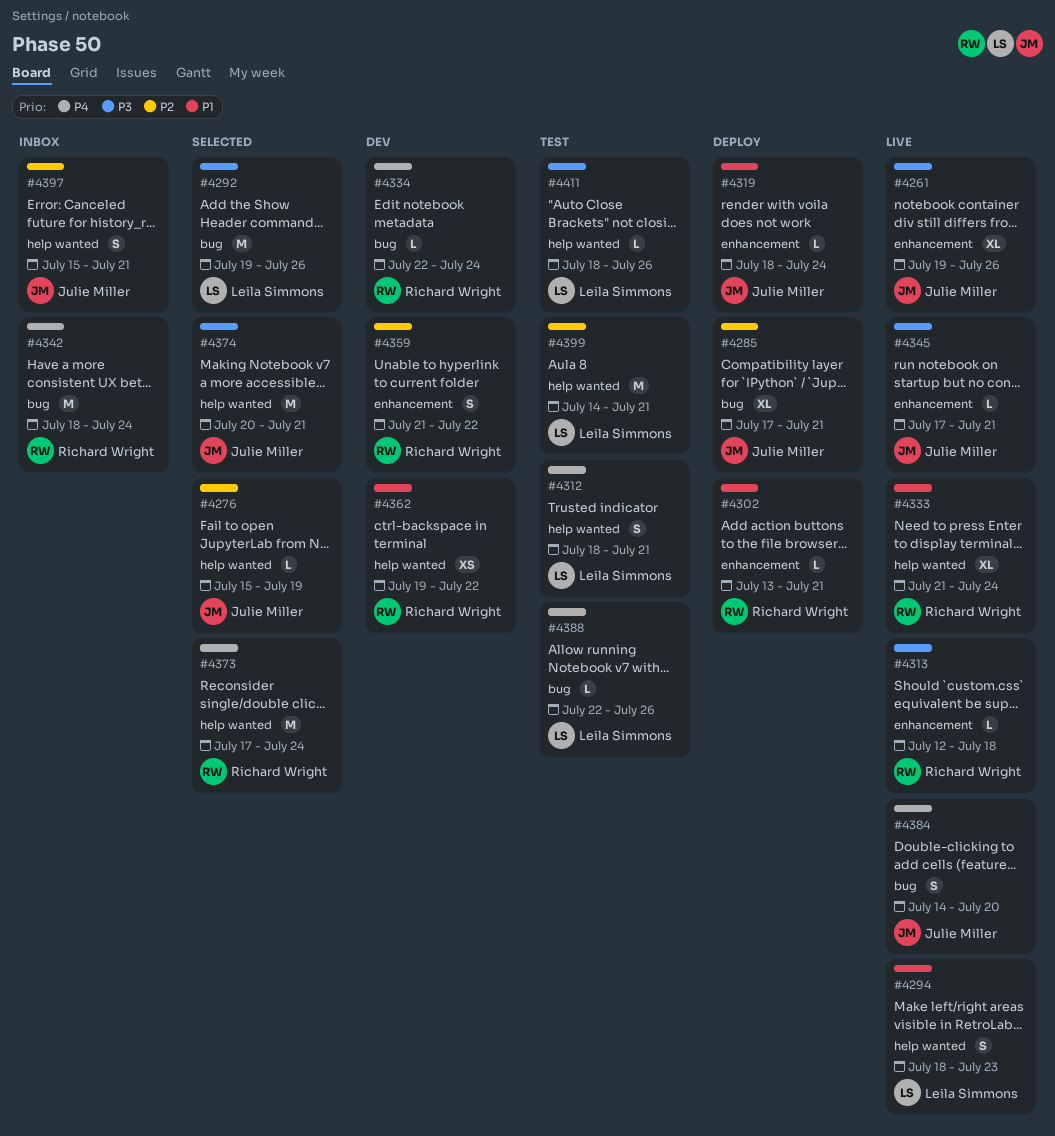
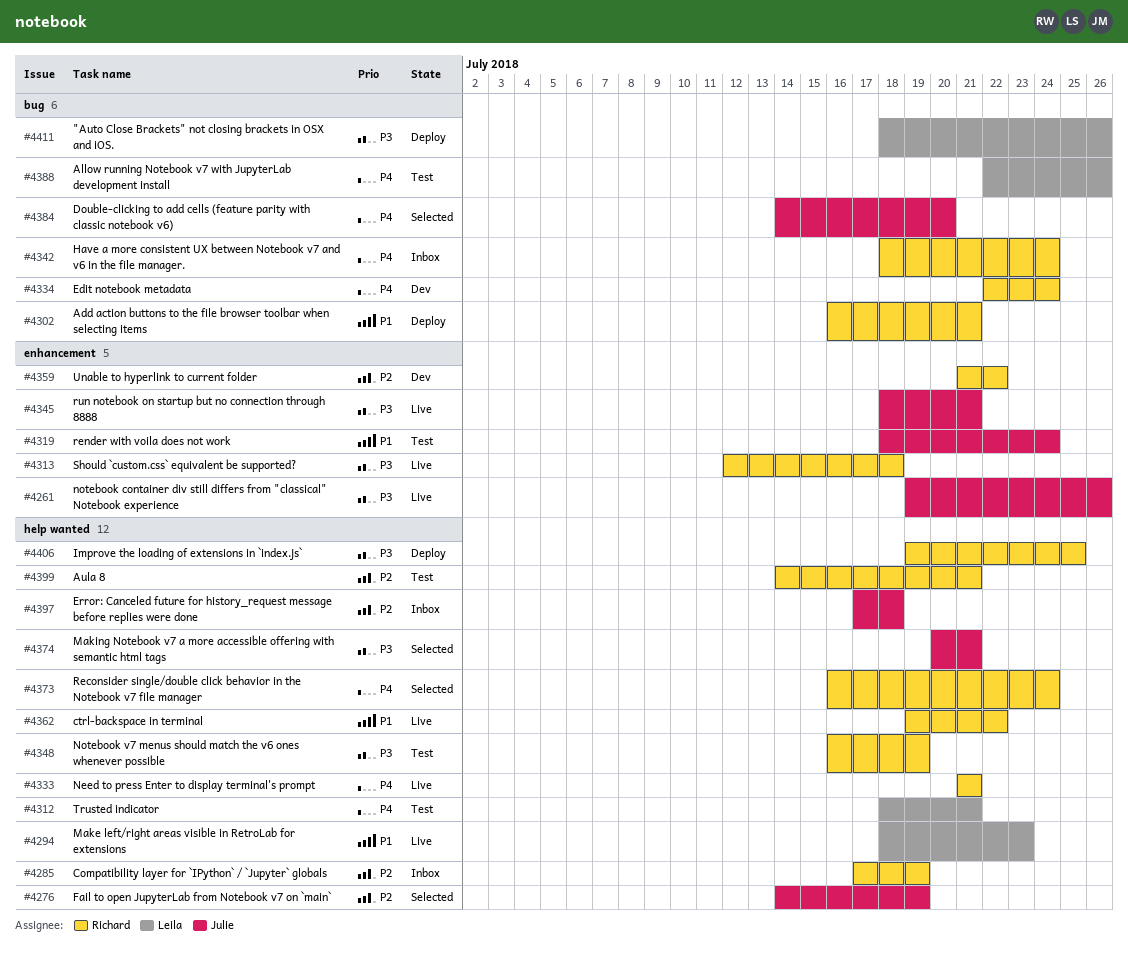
#4276, start: Jul 15 -> Jul 14
#4285, status: Deploy -> Inbox
#4285, owner: Julie Miller -> Richard Wright
#4285, label: bug -> help wanted
#4285, due: Jul 21 -> Jul 19
#4292: present -> none
#4302, label: enhancement -> bug
#4302, start: Jul 13 -> Jul 16
#4319, status: Deploy -> Test
#4333, priority: P1 -> P4
#4333, due: Jul 24 -> Jul 21
#4345, start: Jul 17 -> Jul 18
#4348: none -> present
#4362, status: Dev -> Live
#4373, start: Jul 17 -> Jul 16
#4384, status: Live -> Selected
#4397, start: Jul 15 -> Jul 17
#4397, due: Jul 21 -> Jul 18
#4399, owner: Leila Simmons -> Richard Wright
#4406: none -> present
#4411, status: Test -> Deploy
#4411, label: help wanted -> bug

